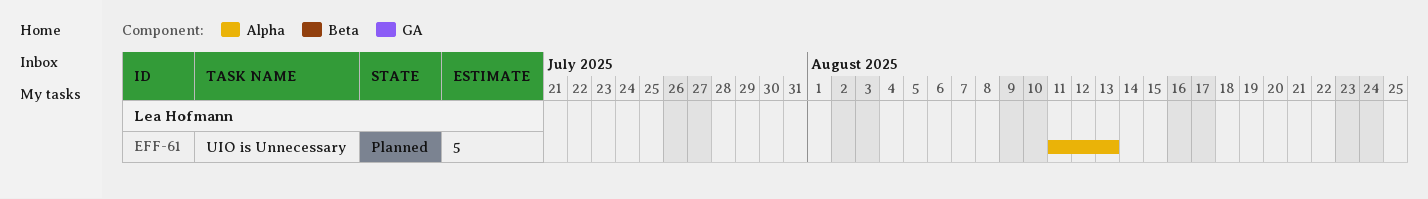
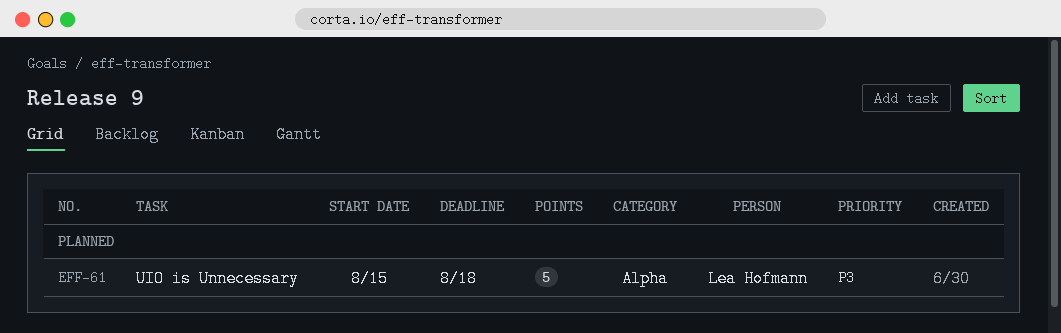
EFF-61, start: Aug 11 -> Aug 15
EFF-61, due: Aug 13 -> Aug 18

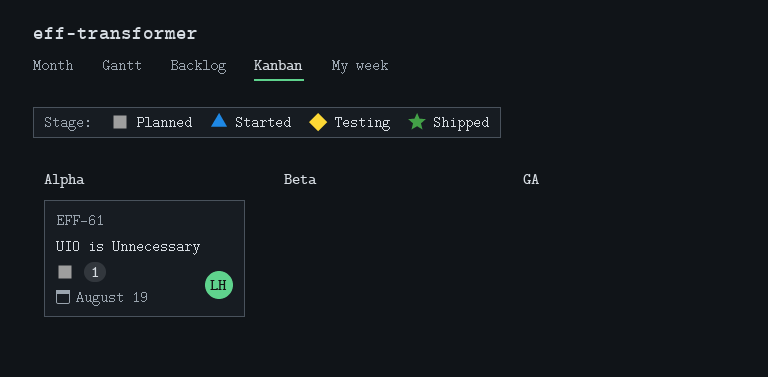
EFF-61, estimate: 5 -> 1
EFF-61, due: Aug 18 -> Aug 19

